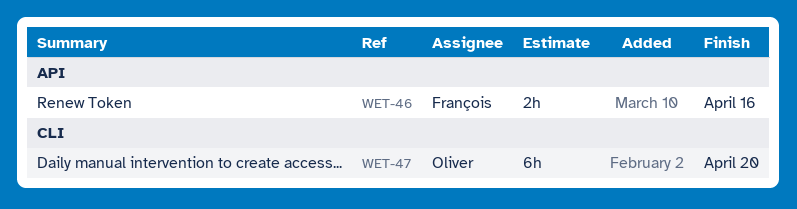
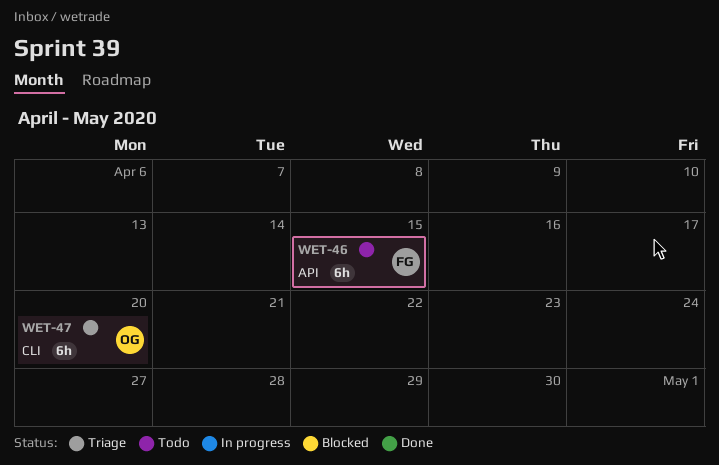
WET-46, estimate: 2h -> 6h
WET-46, due: Apr 16 -> Apr 15

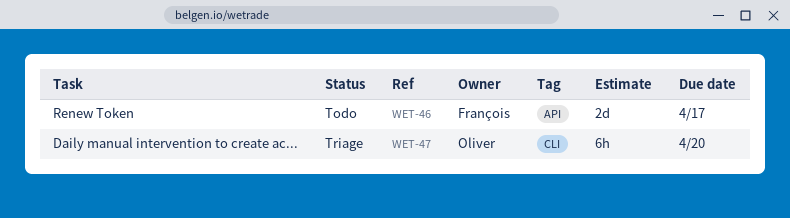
WET-46, estimate: 6h -> 2d
WET-46, due: Apr 15 -> Apr 17

